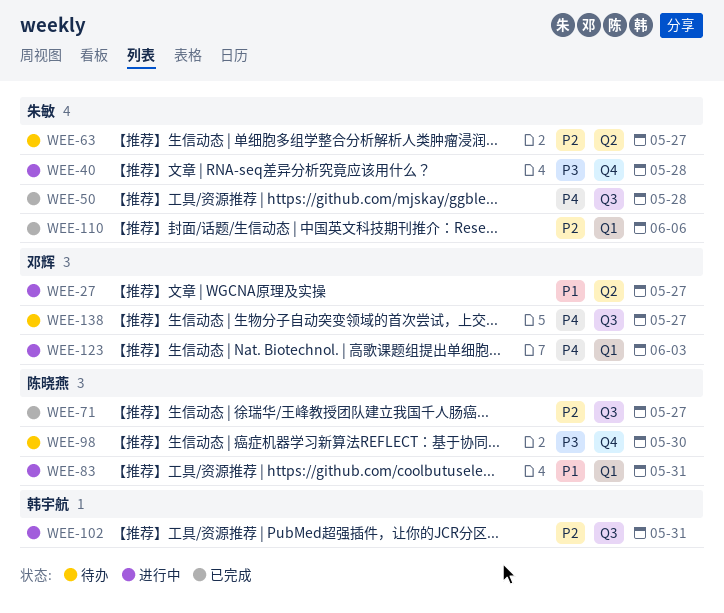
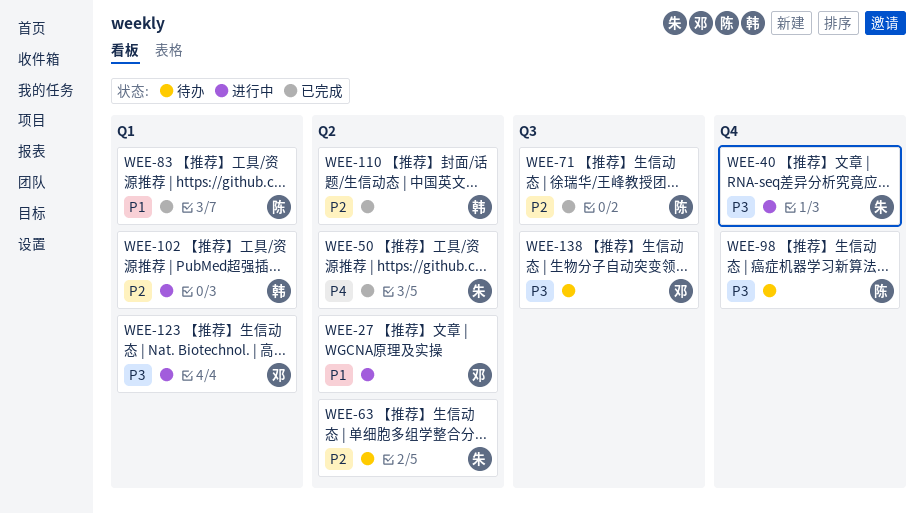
WEE-50, label: Q3 -> Q2
WEE-83, status: 进行中 -> 已完成
WEE-102, label: Q3 -> Q1
WEE-110, owner: 朱敏 -> 韩宇航
WEE-110, label: Q1 -> Q2
WEE-123, priority: P4 -> P3
WEE-138, priority: P4 -> P3

